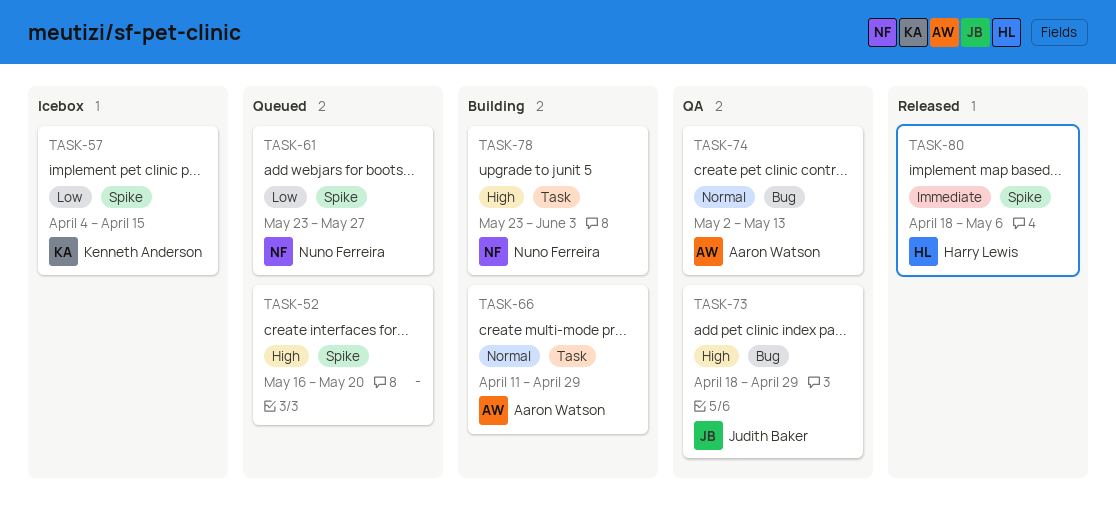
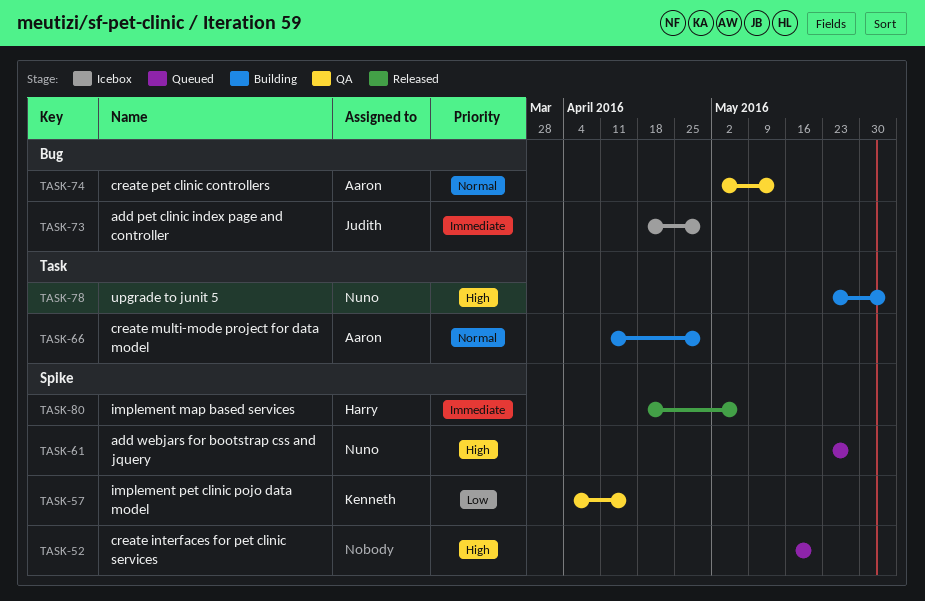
TASK-57, status: Icebox -> QA
TASK-61, priority: Low -> High
TASK-73, status: QA -> Icebox
TASK-73, priority: High -> Immediate

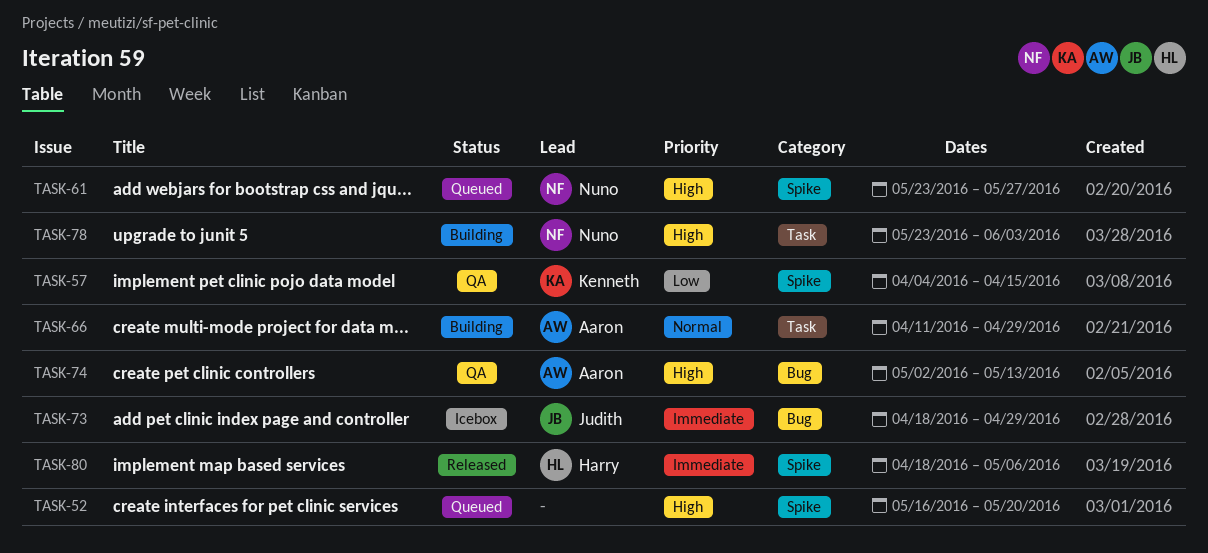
TASK-74, priority: Normal -> High

